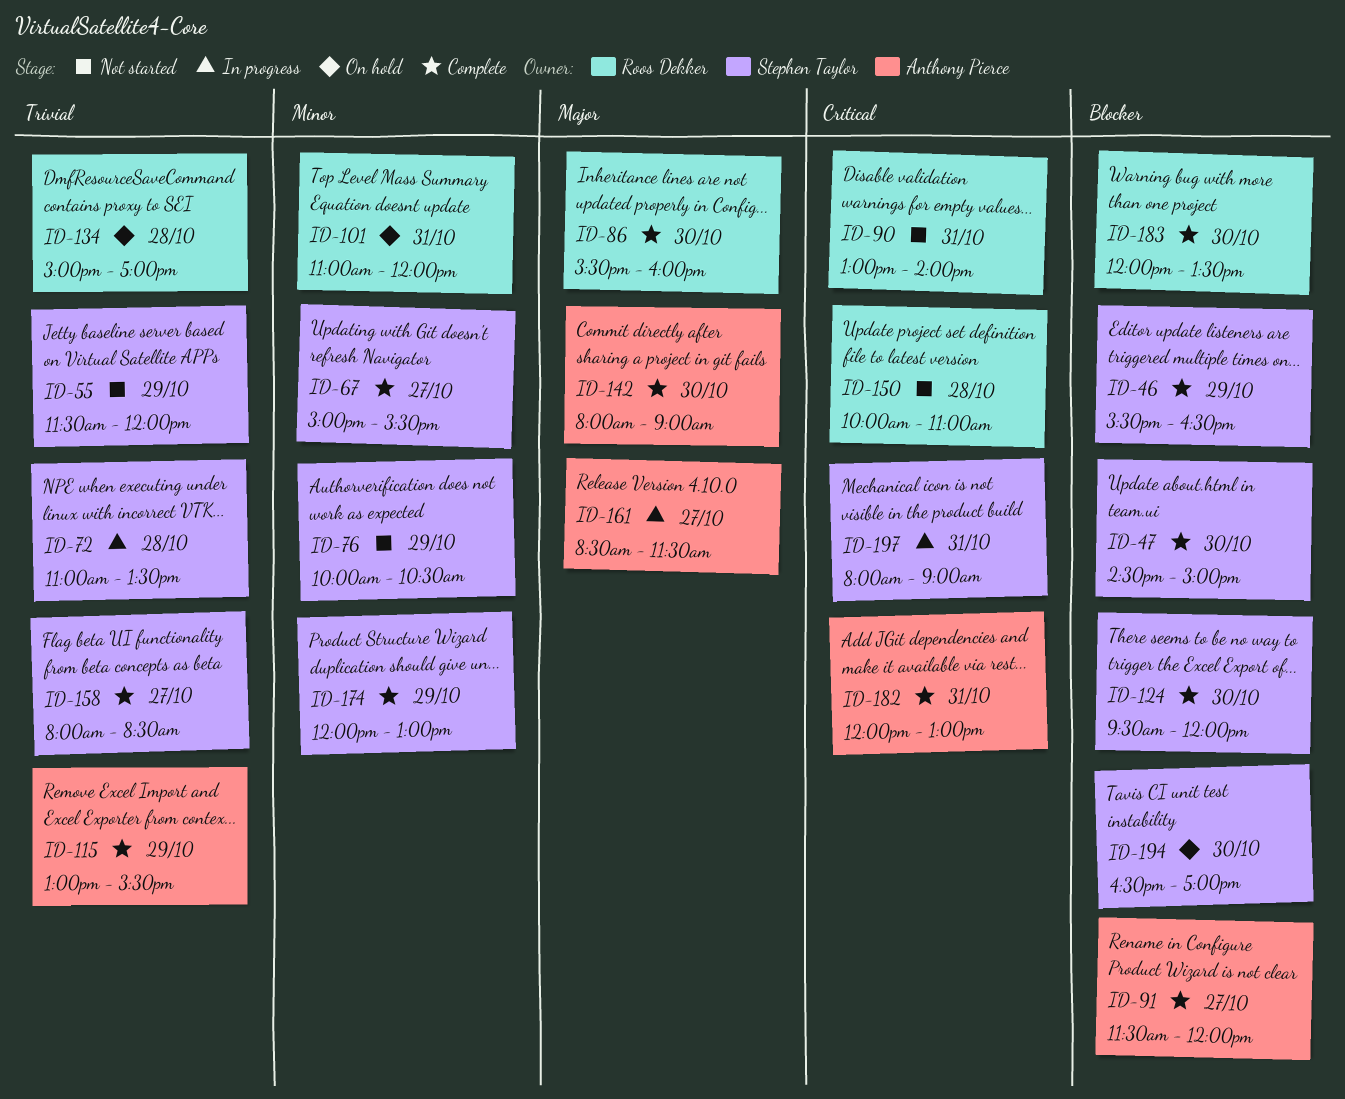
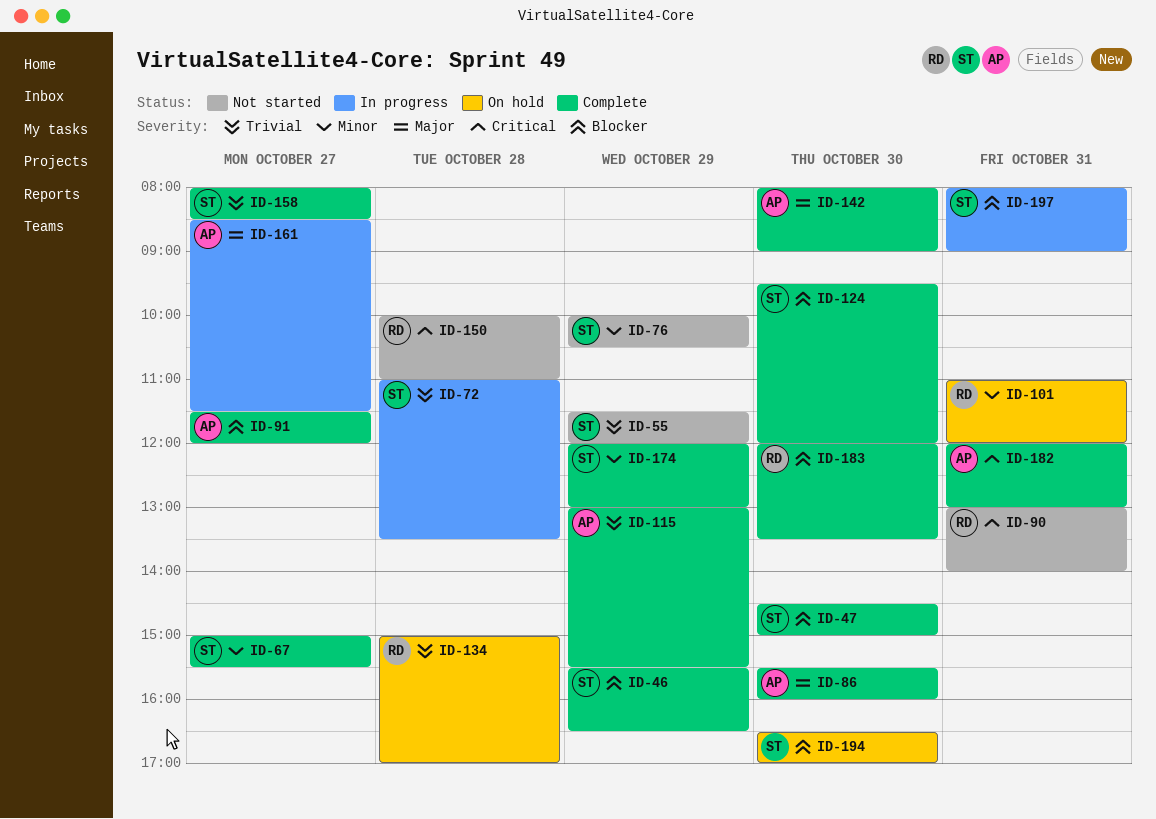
ID-86, owner: Roos Dekker -> Anthony Pierce
ID-197, priority: Critical -> Blocker

